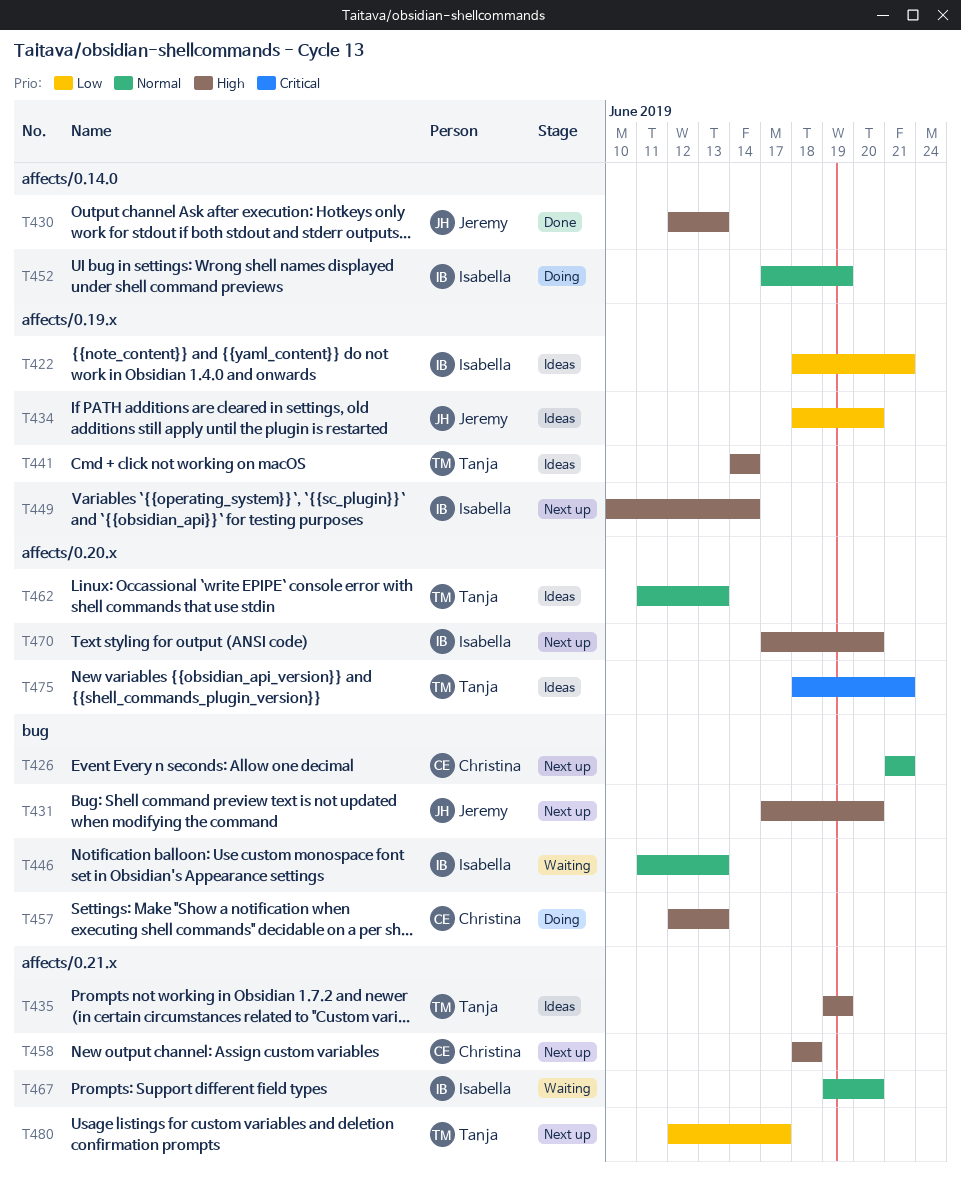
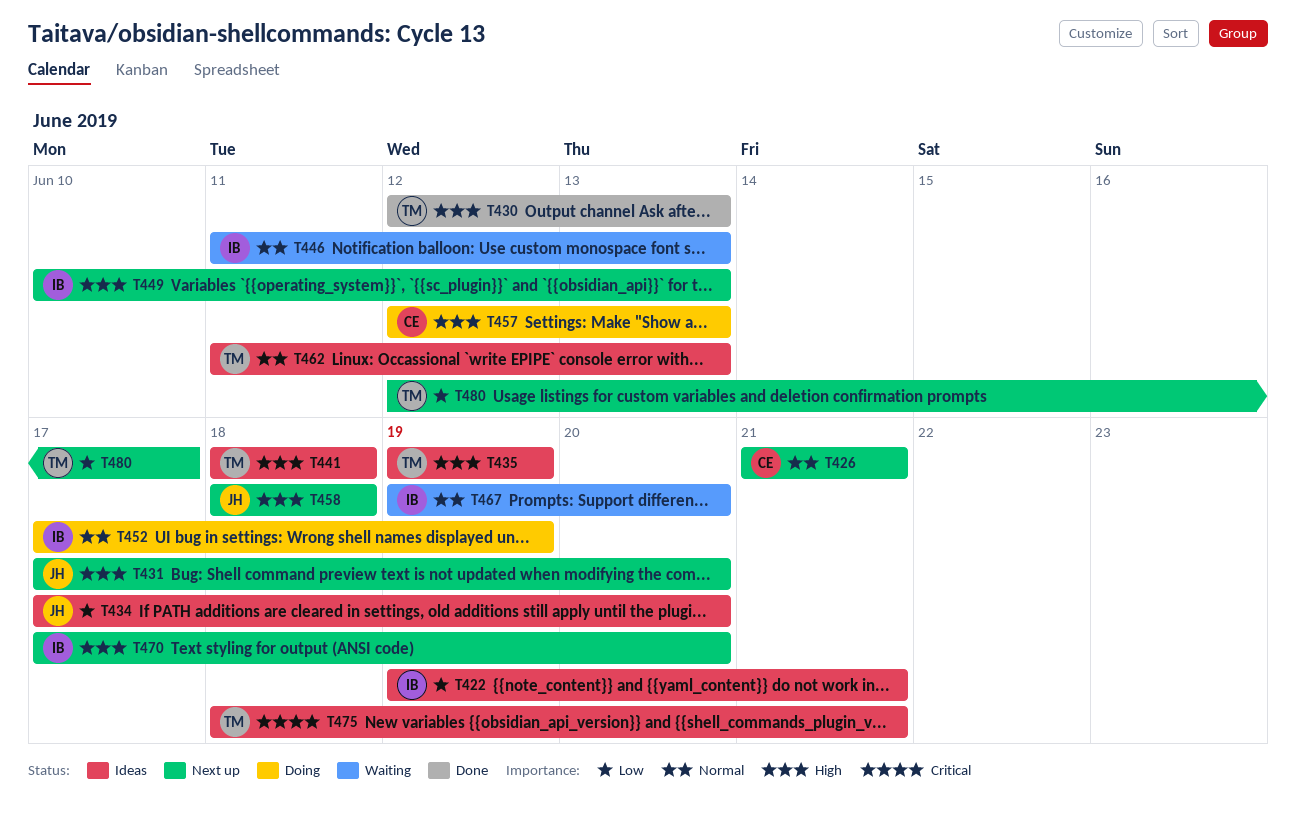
T422, start: Jun 18 -> Jun 19
T430, owner: Jeremy -> Tanja
T434, start: Jun 18 -> Jun 17
T441, start: Jun 14 -> Jun 18
T441, due: Jun 14 -> Jun 18
T449, due: Jun 14 -> Jun 13
T458, owner: Christina -> Jeremy

